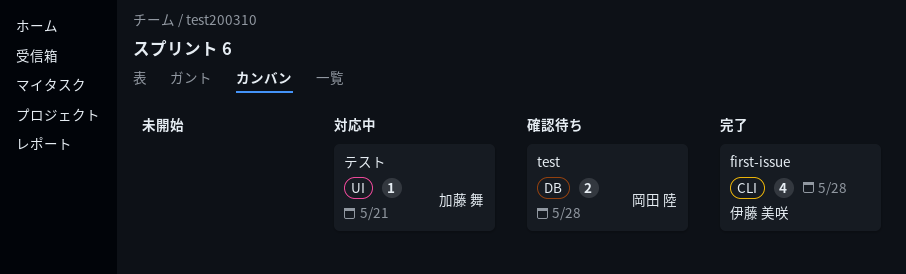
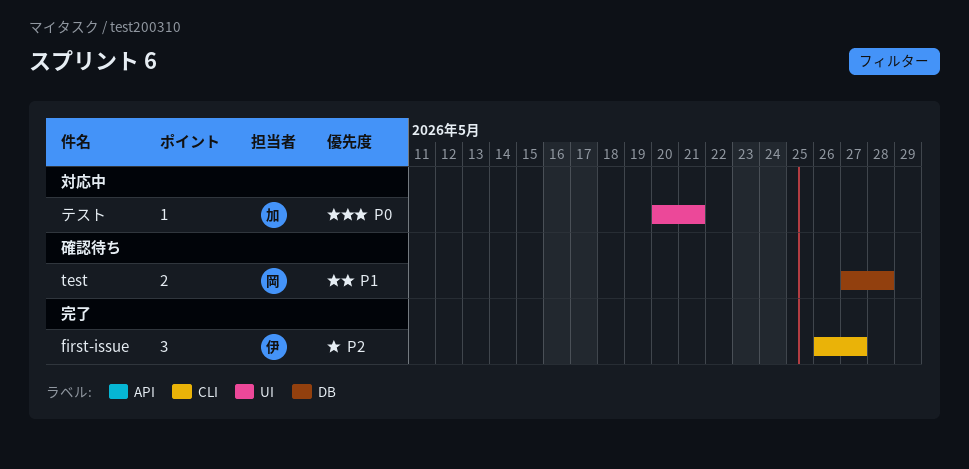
first-issue, estimate: 4 -> 3
first-issue, due: May 28 -> May 27

